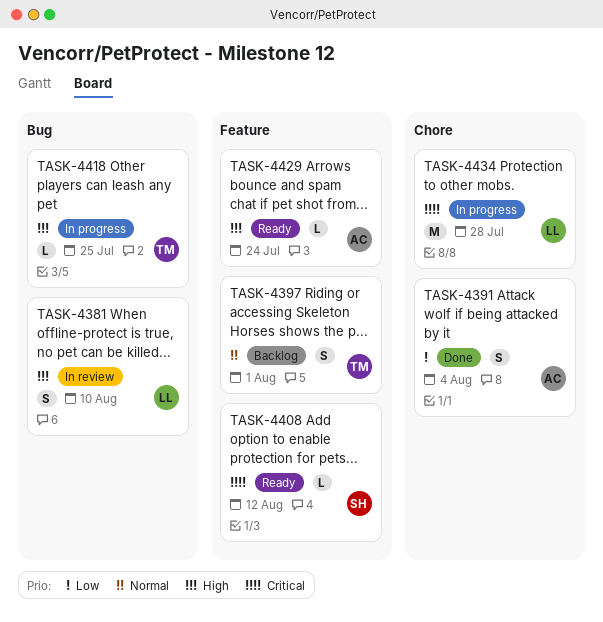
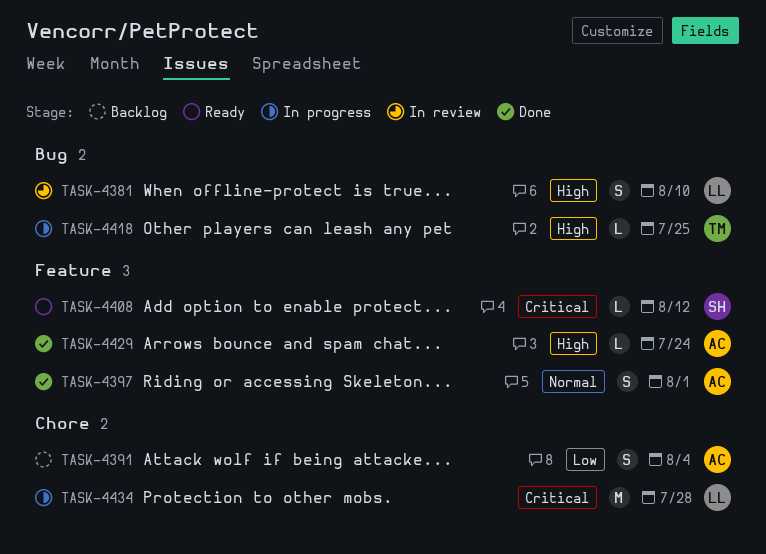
TASK-4391, status: Done -> Backlog
TASK-4397, status: Backlog -> Done
TASK-4397, owner: TM -> AC
TASK-4429, status: Ready -> Done

